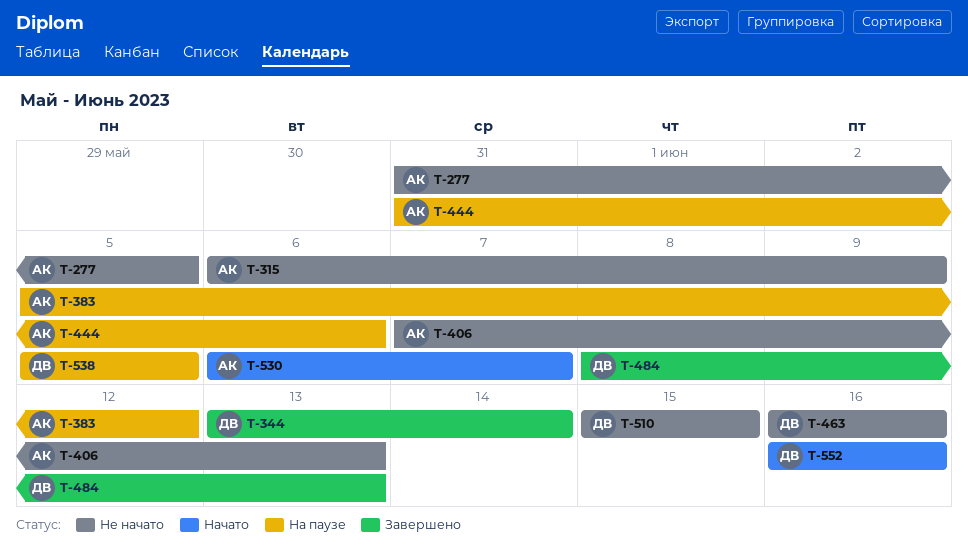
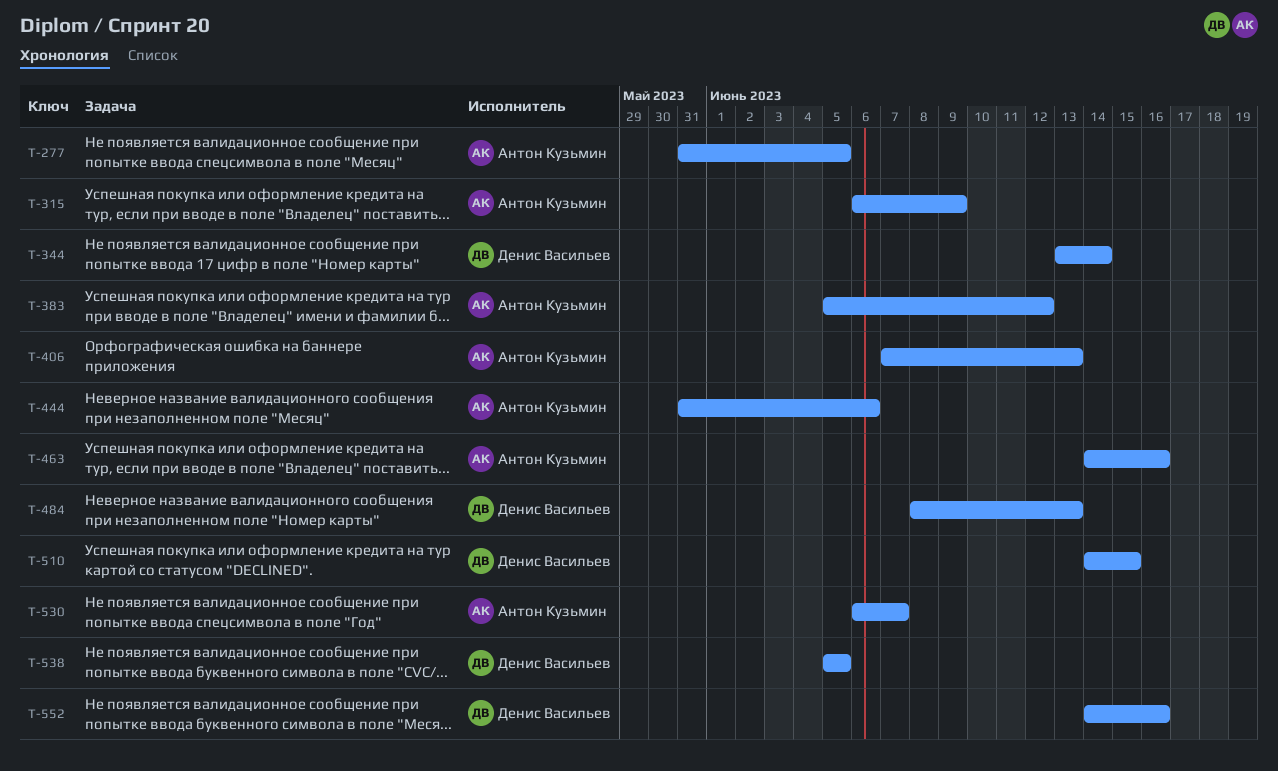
T-463, owner: Денис Васильев -> Антон Кузьмин
T-463, start: Jun 16 -> Jun 14
T-510, start: Jun 15 -> Jun 14
T-552, start: Jun 16 -> Jun 14

